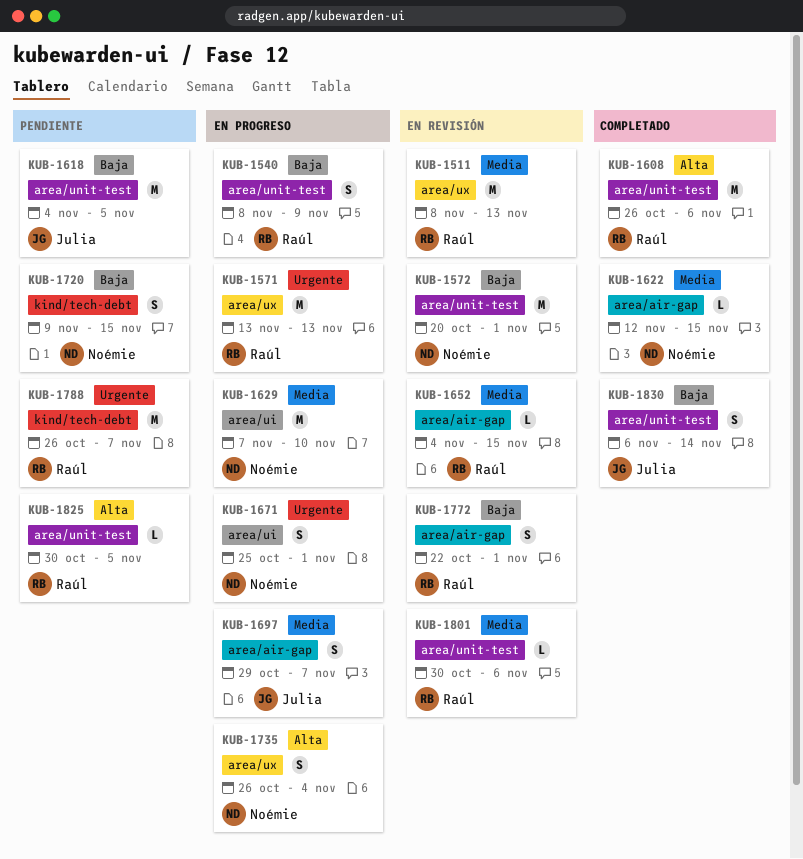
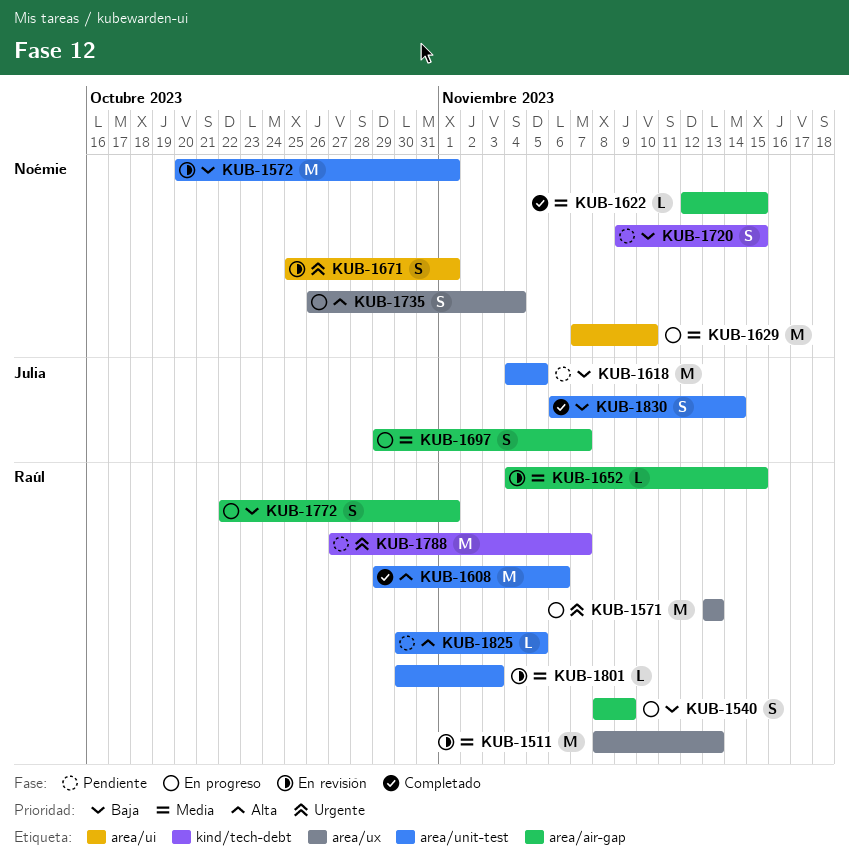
KUB-1540, label: area/unit-test -> area/air-gap
KUB-1608, start: Oct 26 -> Oct 29
KUB-1671, status: En progreso -> En revisión
KUB-1772, status: En revisión -> En progreso
KUB-1788, start: Oct 26 -> Oct 27
KUB-1801, due: Nov 6 -> Nov 3

